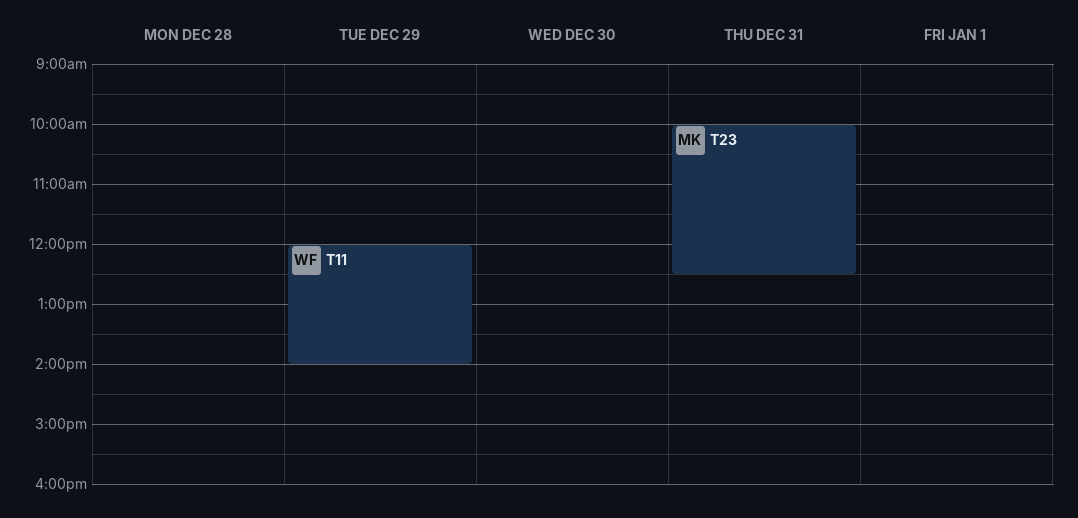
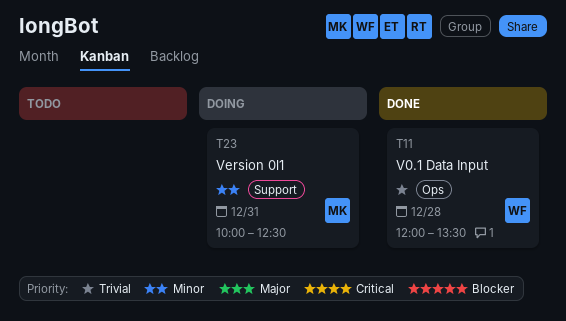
T11, day: Dec 29 -> Dec 28
T11, ends: 14:00 -> 13:30

